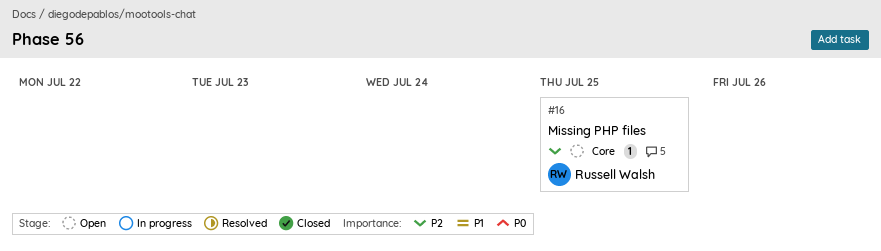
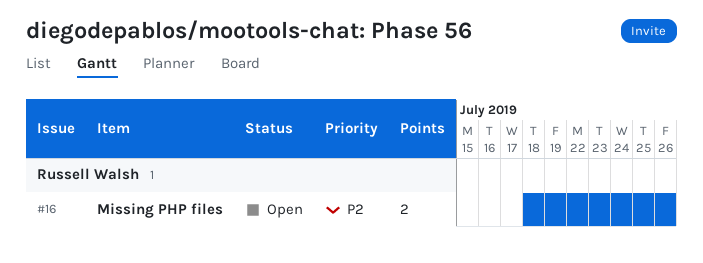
#16, estimate: 1 -> 2
#16, due: Jul 25 -> Jul 26

